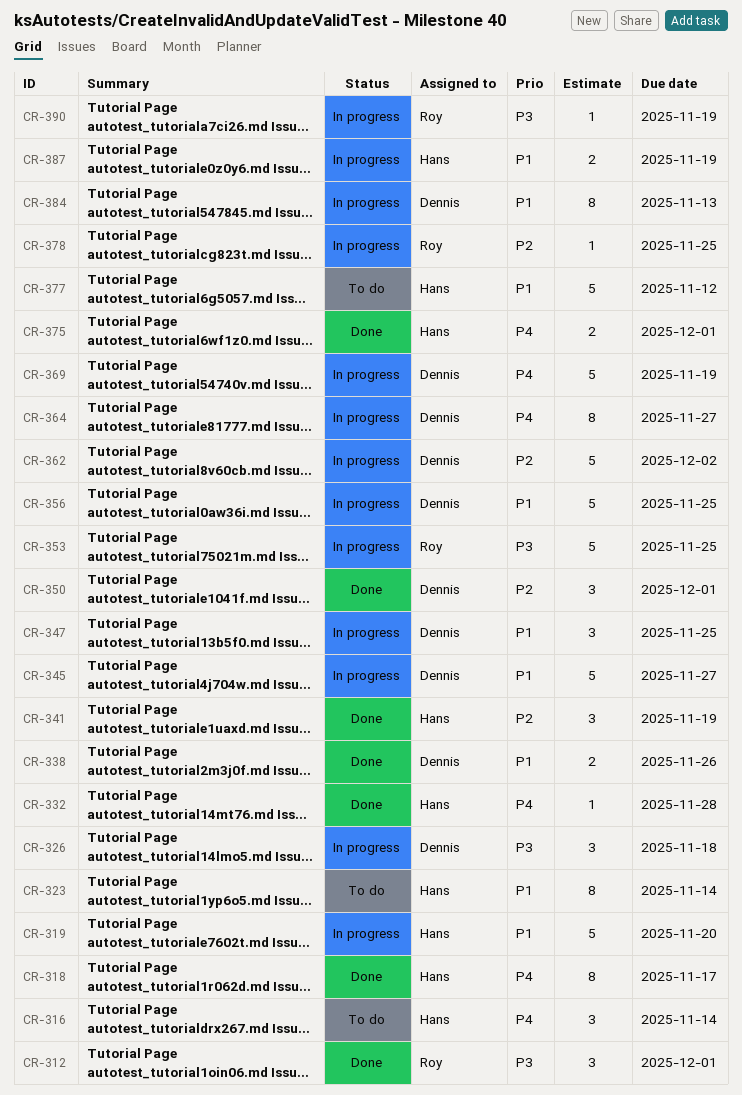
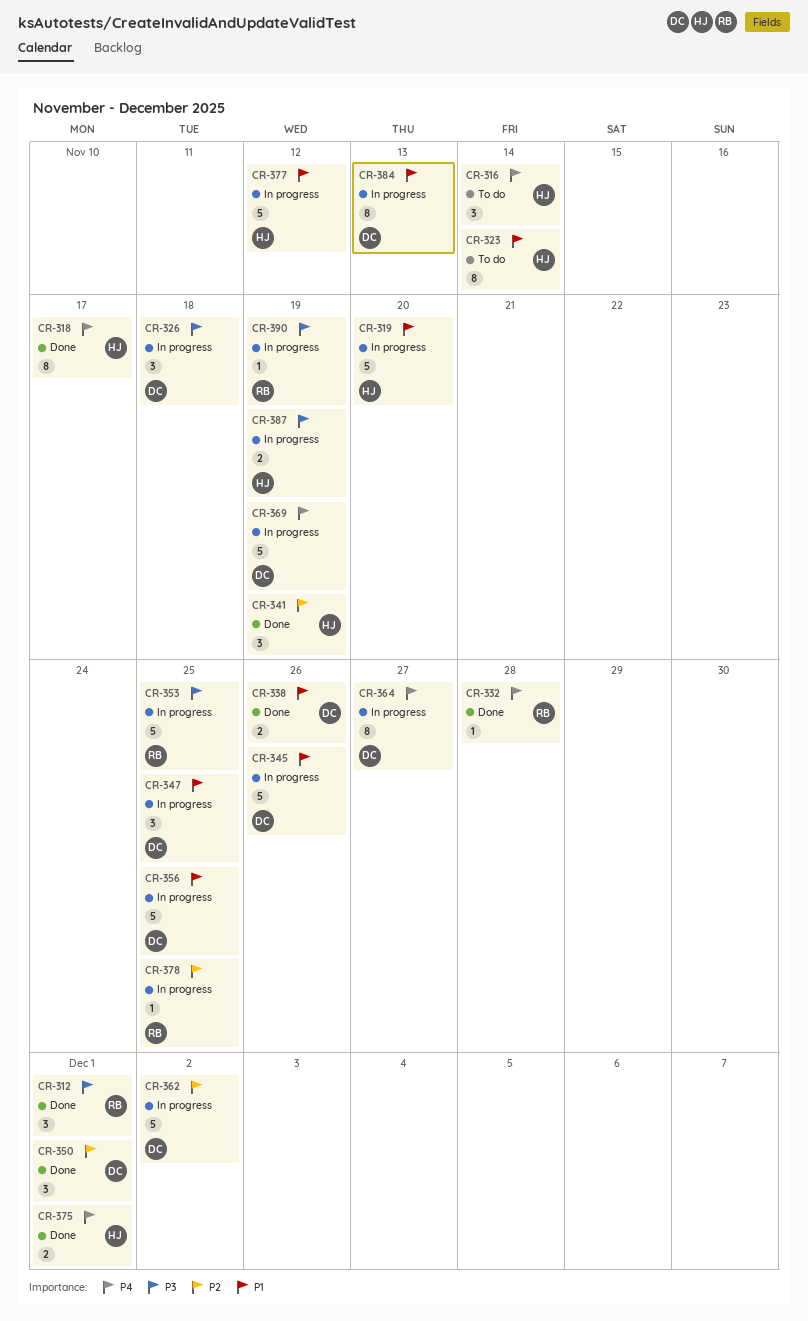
CR-332, owner: Hans -> Roy
CR-345, due: Nov 27 -> Nov 26
CR-377, status: To do -> In progress
CR-387, priority: P1 -> P3

